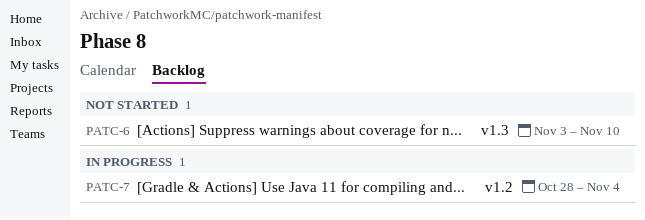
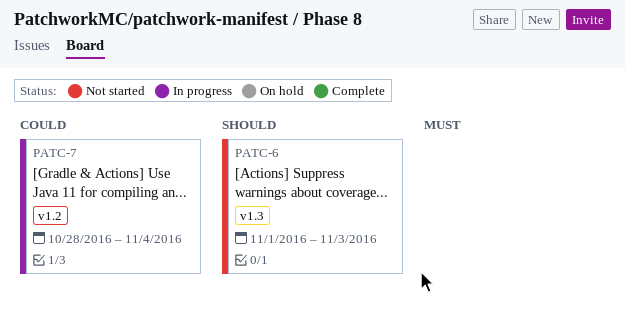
PATC-6, start: Nov 3 -> Nov 1
PATC-6, due: Nov 10 -> Nov 3

